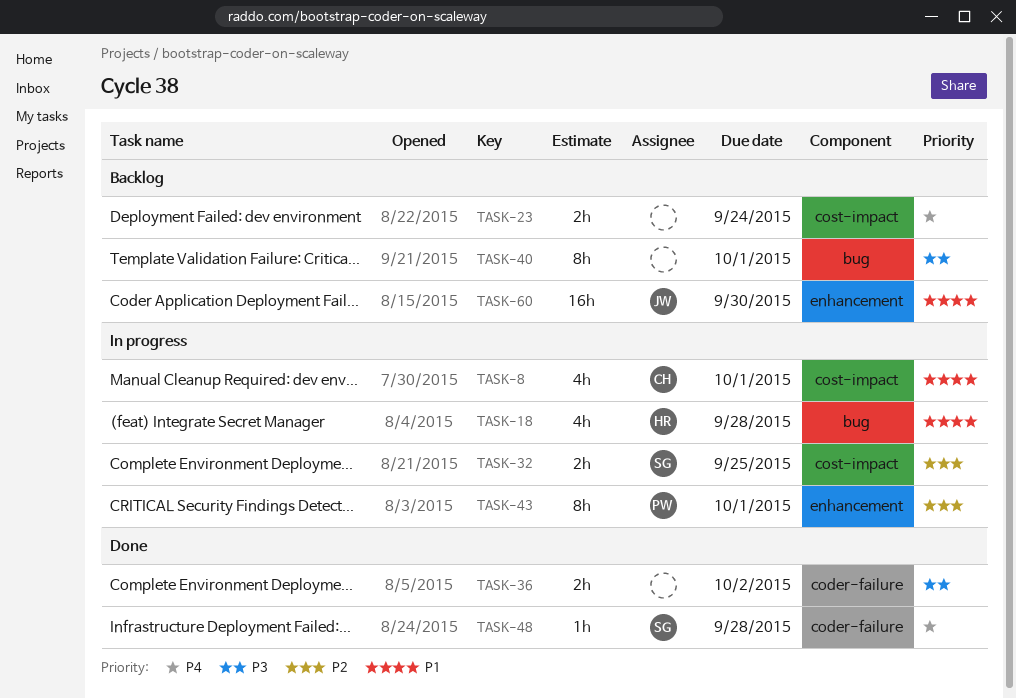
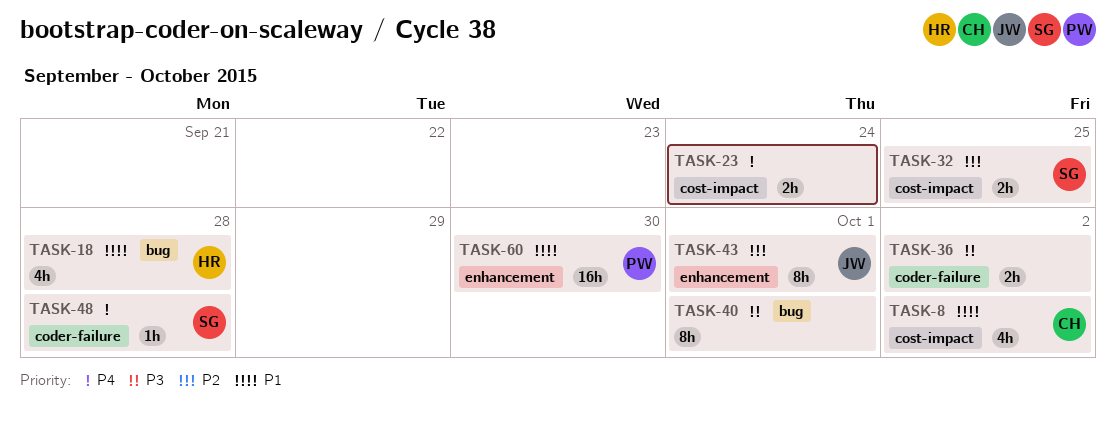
TASK-8, due: Oct 1 -> Oct 2
TASK-43, owner: PW -> JW
TASK-60, owner: JW -> PW

